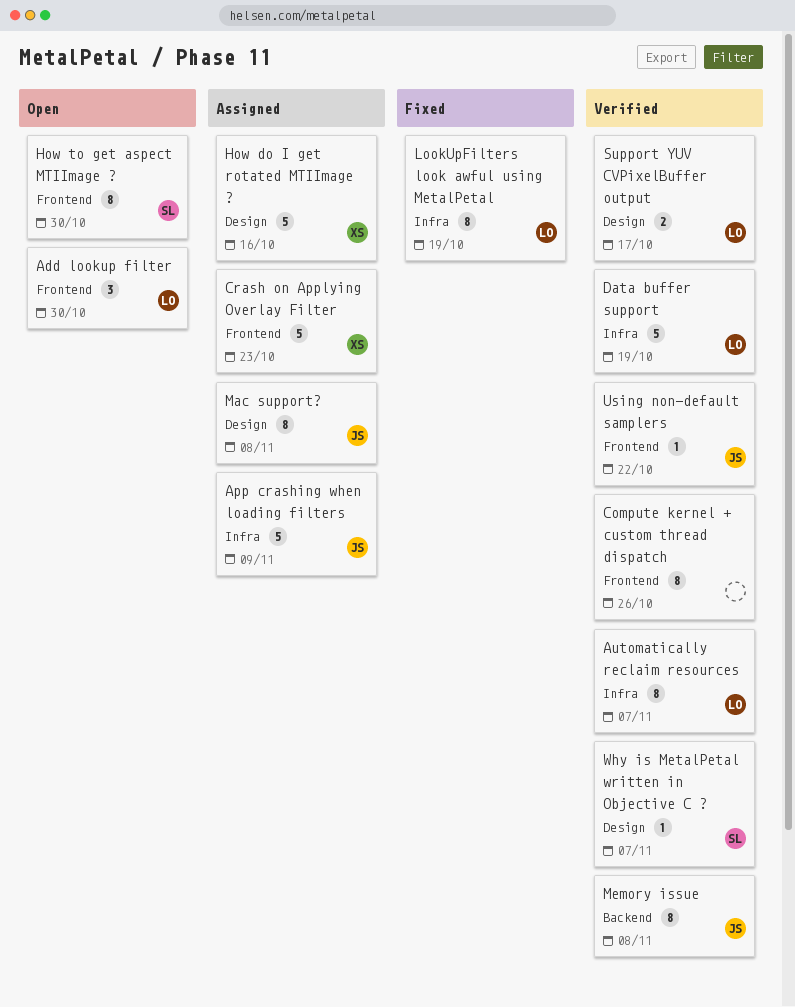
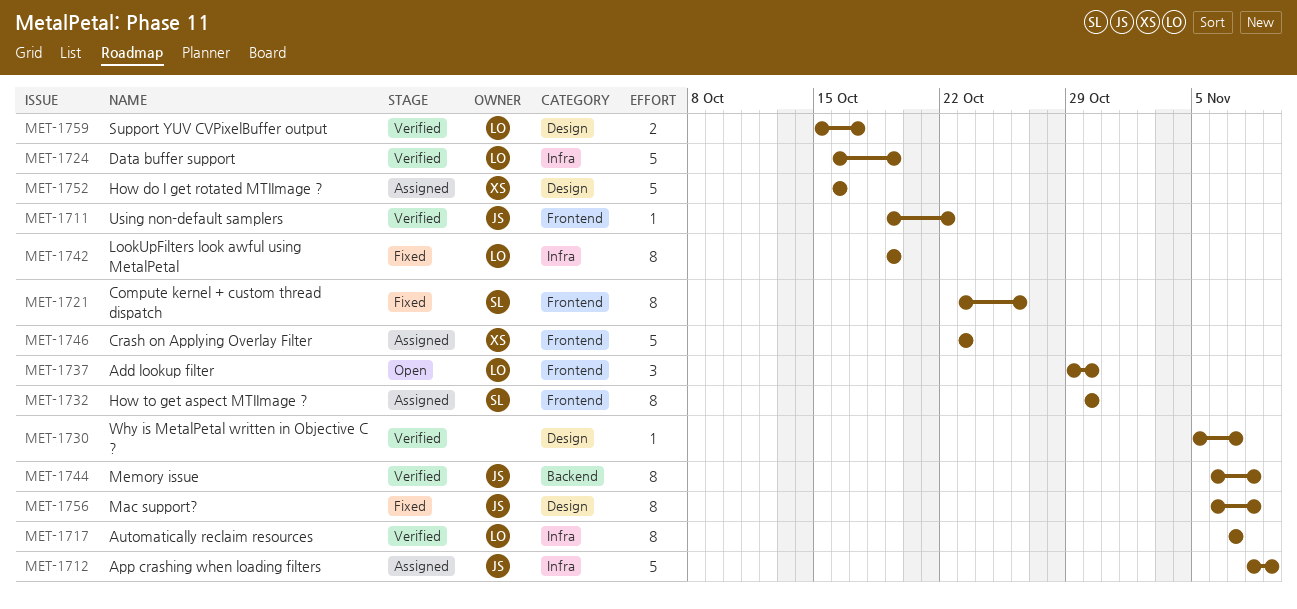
Compute kernel + custom thread dispatch, status: Verified -> Fixed
Compute kernel + custom thread dispatch, owner: none -> SL
How to get aspect MTIImage ?, status: Open -> Assigned
Mac support?, status: Assigned -> Fixed
Why is MetalPetal written in Objective C ?, owner: SL -> none

